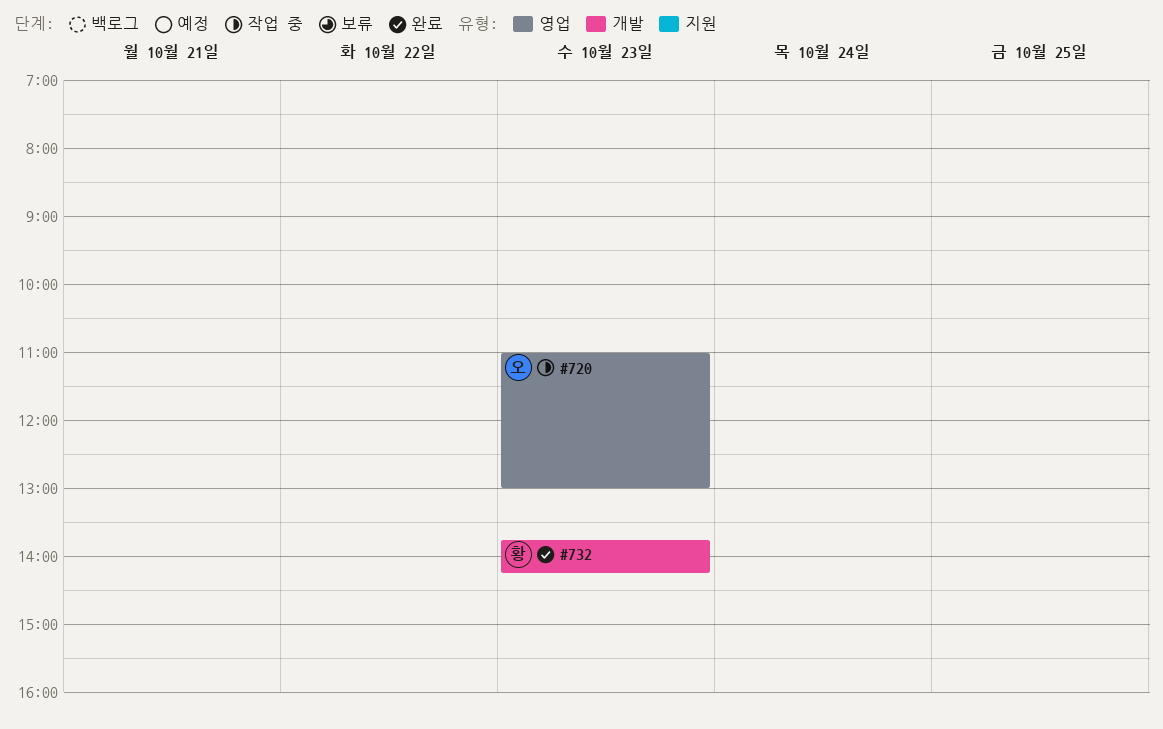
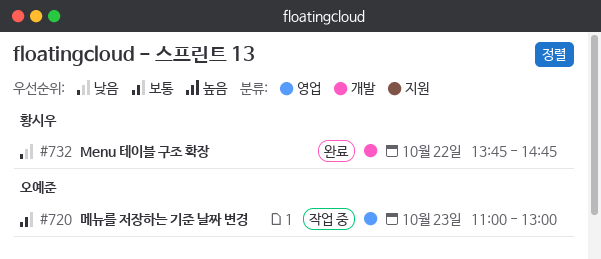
#732, day: Oct 23 -> Oct 22
#732, ends: 14:15 -> 14:45

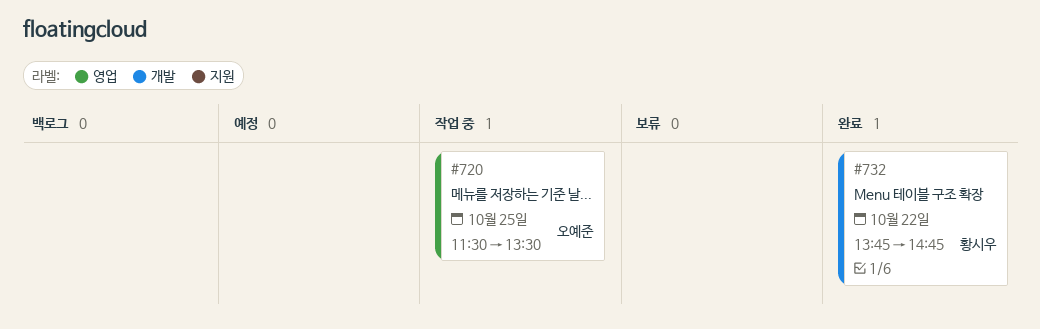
#720, day: Oct 23 -> Oct 25
#720, begins: 11:00 -> 11:30
#720, ends: 13:00 -> 13:30

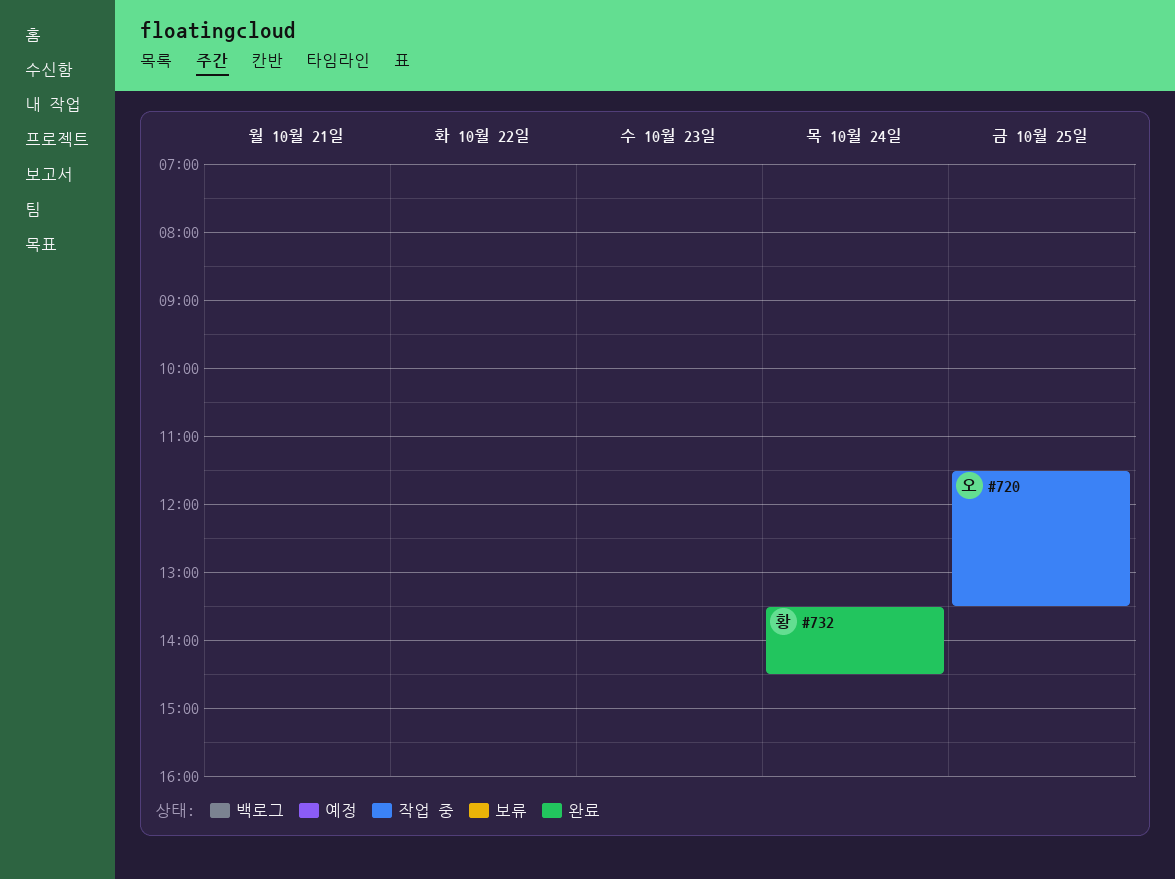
#732, day: Oct 22 -> Oct 24
#732, begins: 13:45 -> 13:30
#732, ends: 14:45 -> 14:30

